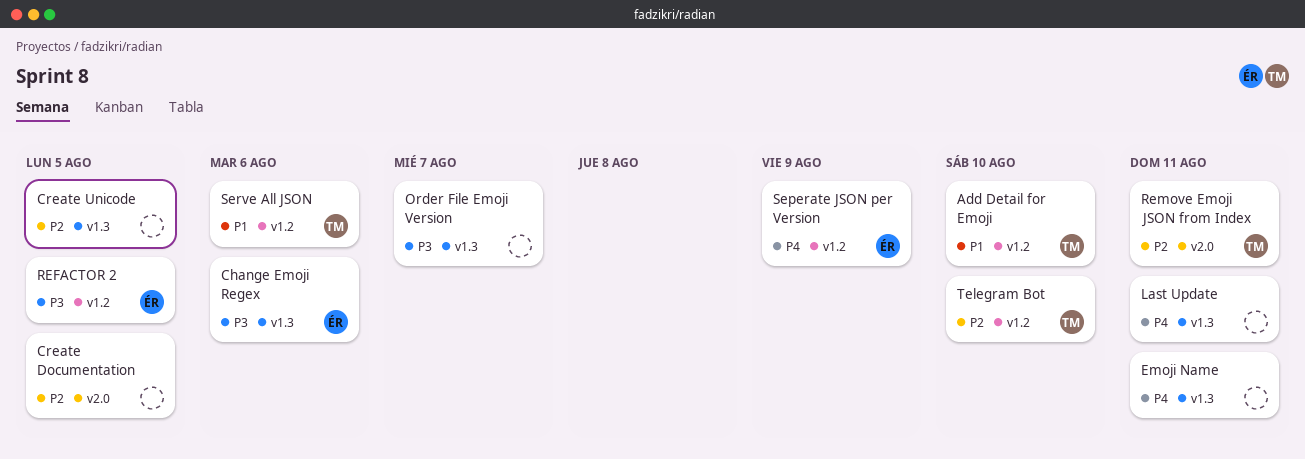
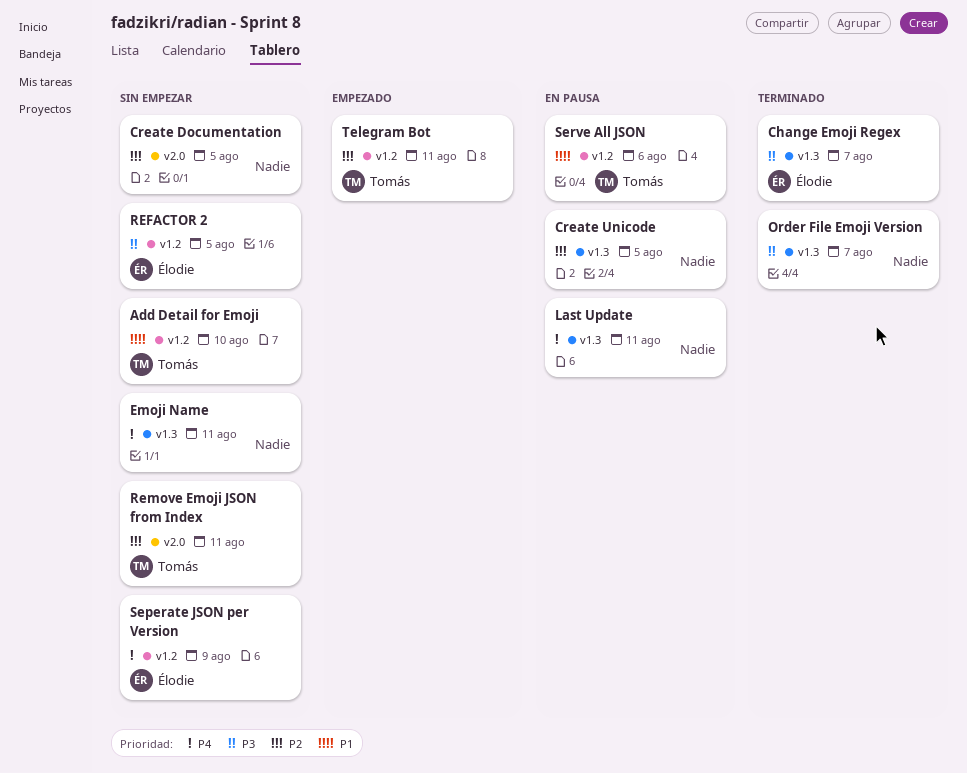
Change Emoji Regex, due: Aug 6 -> Aug 7
Telegram Bot, due: Aug 10 -> Aug 11

